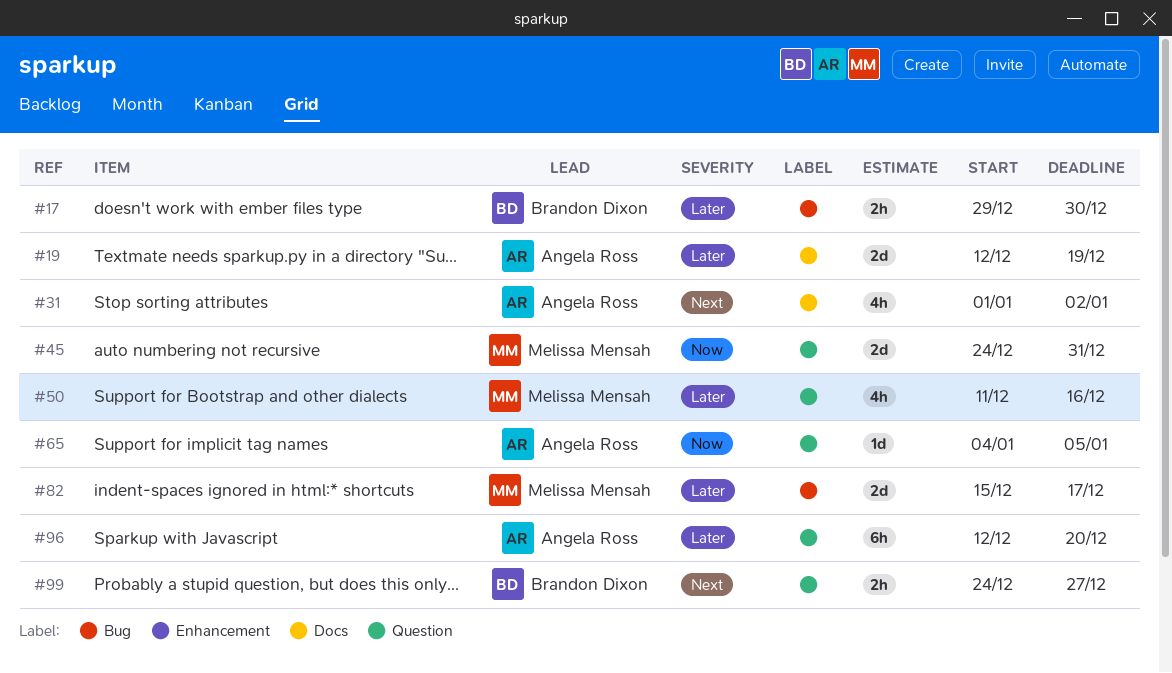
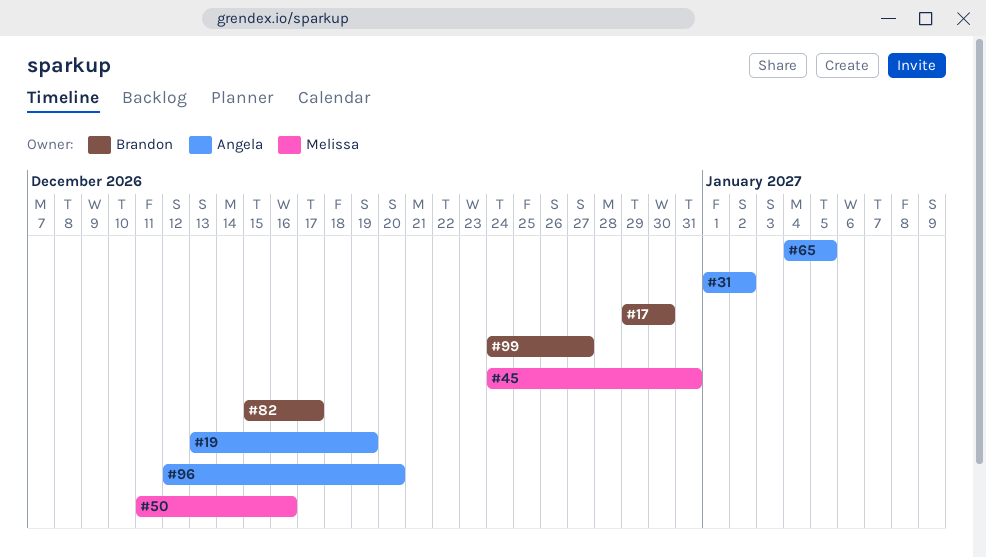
#19, start: Dec 12 -> Dec 13
#82, owner: Melissa Mensah -> Brandon Dixon

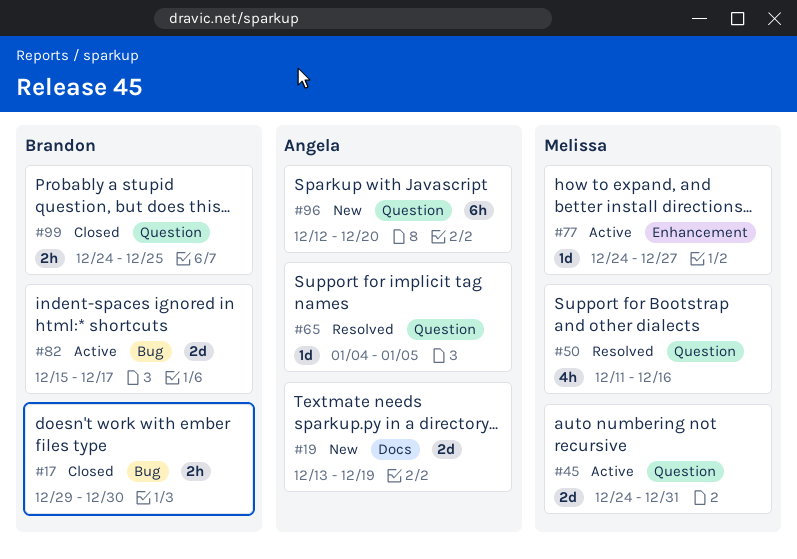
#31: present -> none
#77: none -> present
#99, due: Dec 27 -> Dec 25

